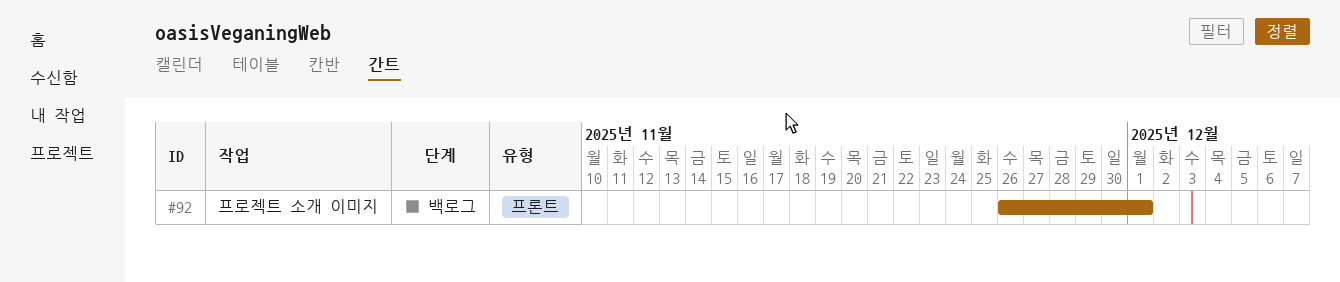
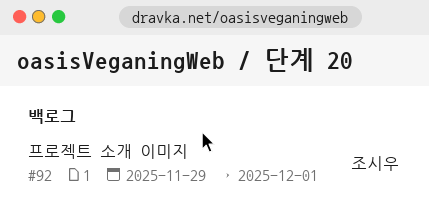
#92, start: Nov 26 -> Nov 29

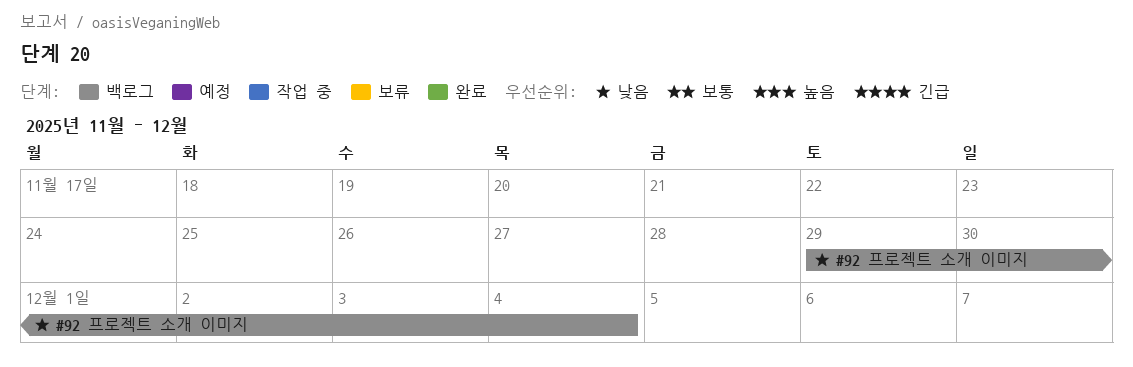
#92, due: Dec 1 -> Dec 4

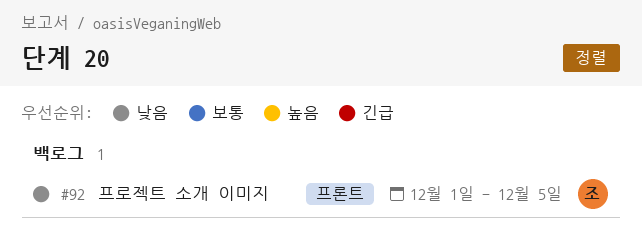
#92, start: Nov 29 -> Dec 1
#92, due: Dec 4 -> Dec 5

